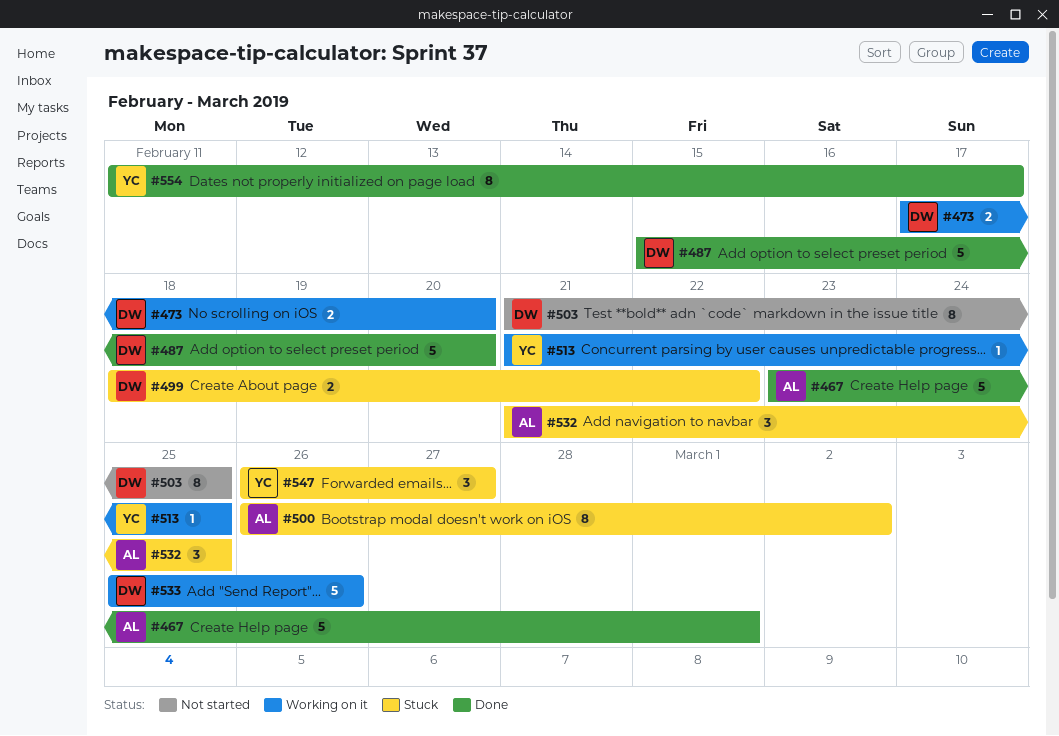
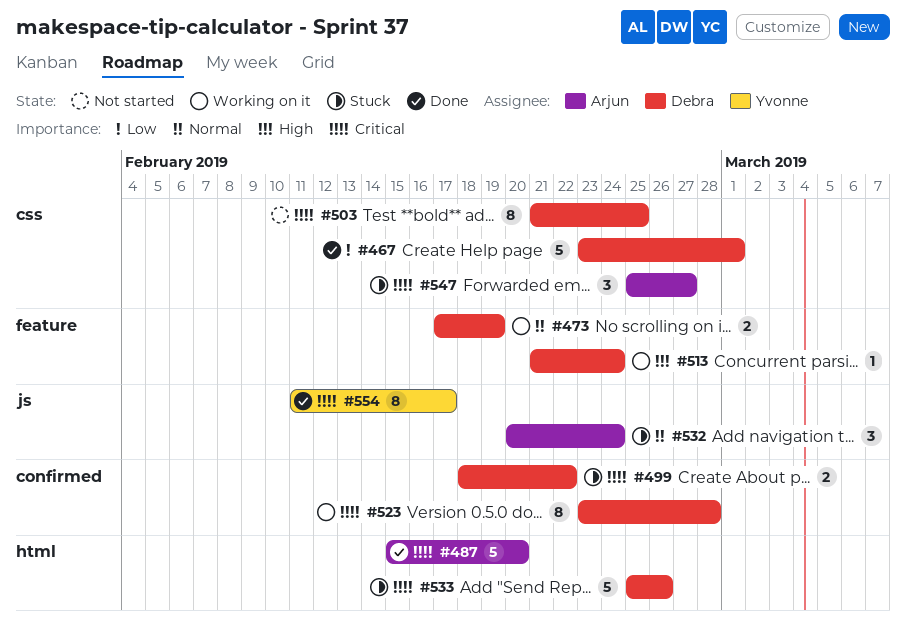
#467, owner: Arjun -> Debra
#473, due: Feb 20 -> Feb 19
#487, owner: Debra -> Arjun
#500: present -> none
#513, owner: Yvonne -> Debra
#513, due: Feb 25 -> Feb 24
#523: none -> present
#532, start: Feb 21 -> Feb 20
#532, due: Feb 25 -> Feb 24
#533, status: Working on it -> Stuck
#547, owner: Yvonne -> Arjun
#547, start: Feb 26 -> Feb 25

